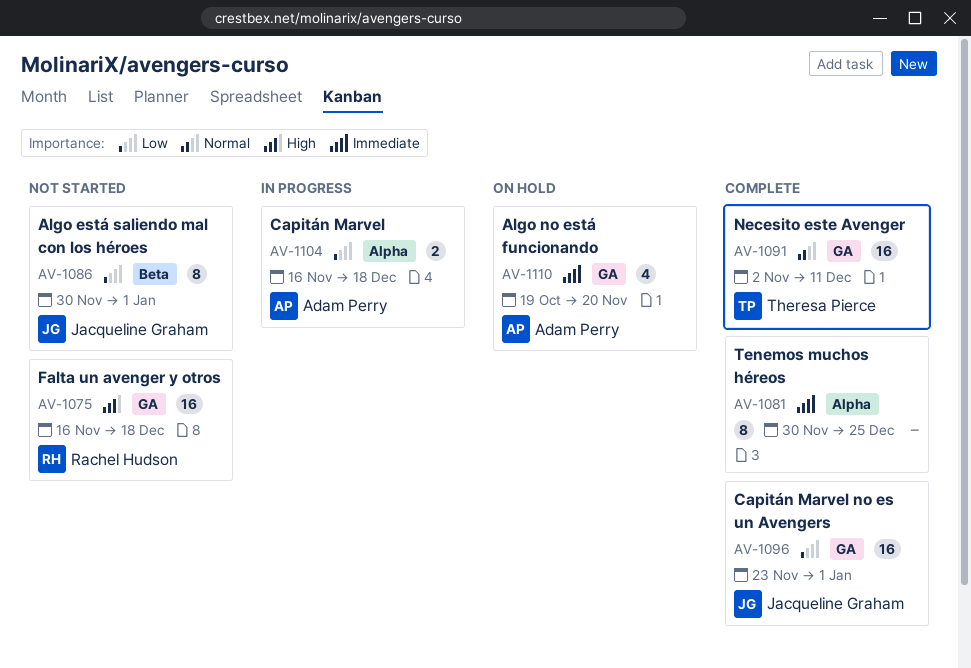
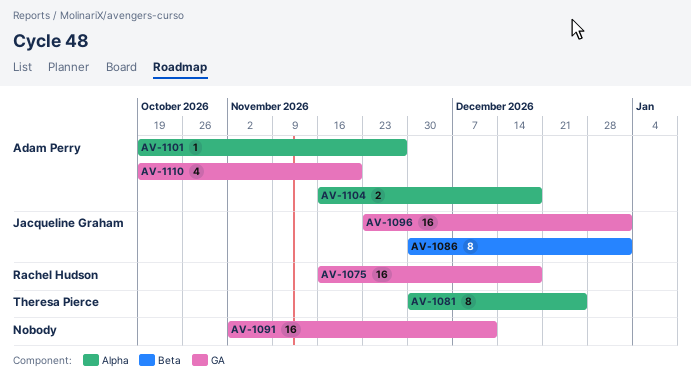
AV-1081, owner: none -> Theresa Pierce
AV-1091, owner: Theresa Pierce -> none
AV-1101: none -> present

